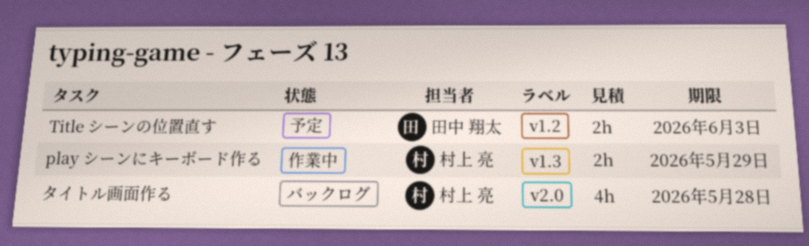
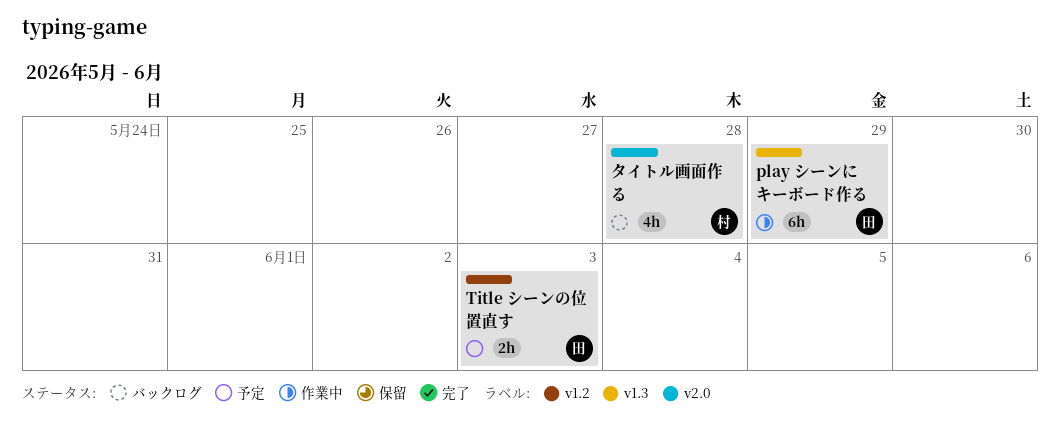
play シーンにキーボード作る, owner: 村上 亮 -> 田中 翔太
play シーンにキーボード作る, estimate: 2h -> 6h

